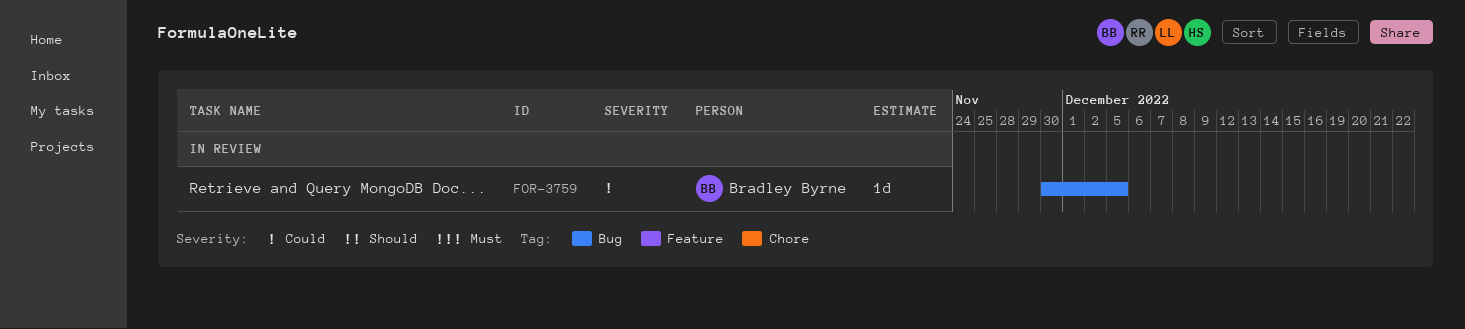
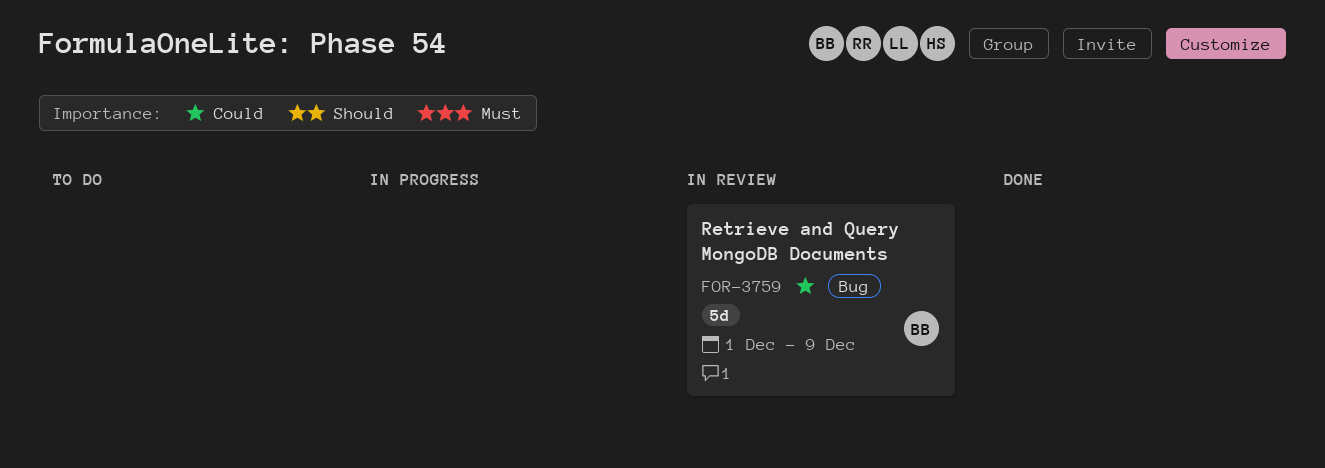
FOR-3759, estimate: 1d -> 5d
FOR-3759, start: Nov 30 -> Dec 1
FOR-3759, due: Dec 5 -> Dec 9

